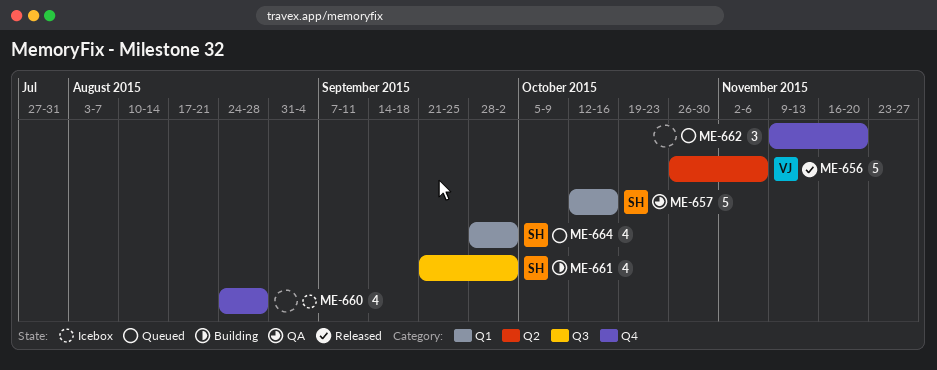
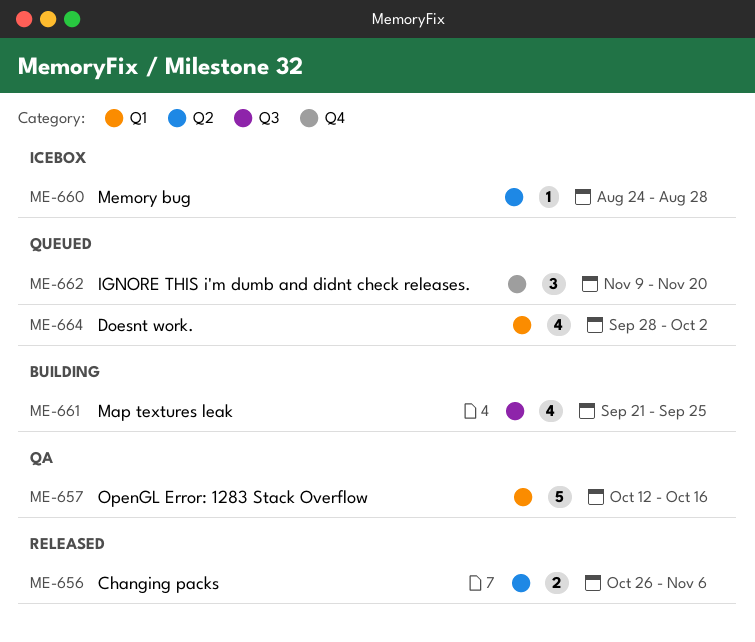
ME-656, estimate: 5 -> 2
ME-660, label: Q4 -> Q2
ME-660, estimate: 4 -> 1
ME-661, due: Oct 2 -> Sep 25

